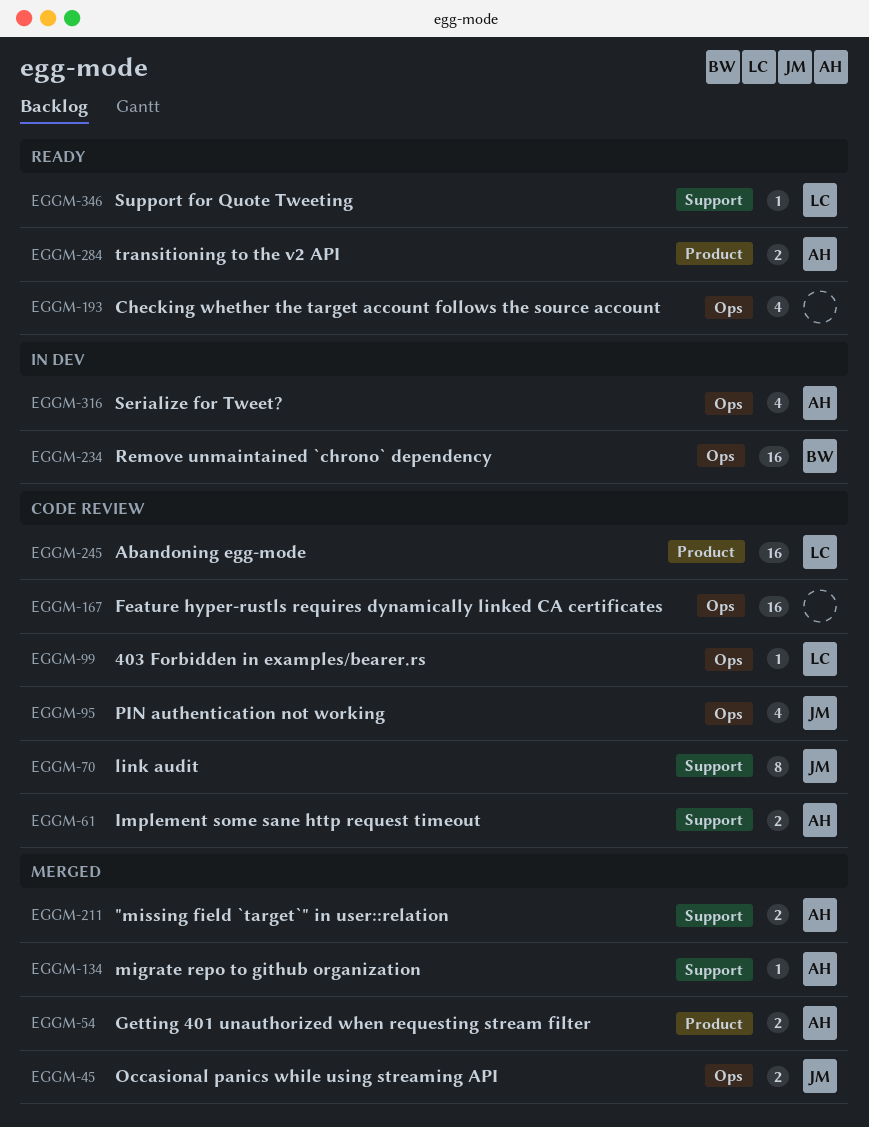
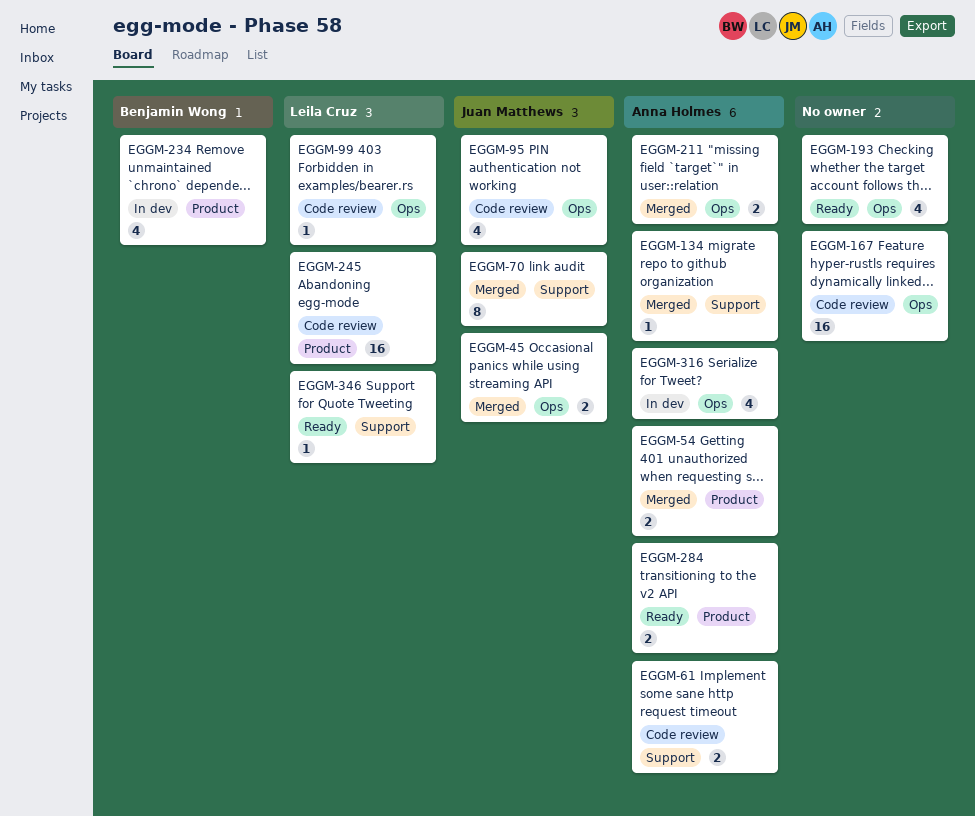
EGGM-70, status: Code review -> Merged
EGGM-211, label: Support -> Ops
EGGM-234, label: Ops -> Product
EGGM-234, estimate: 16 -> 4

